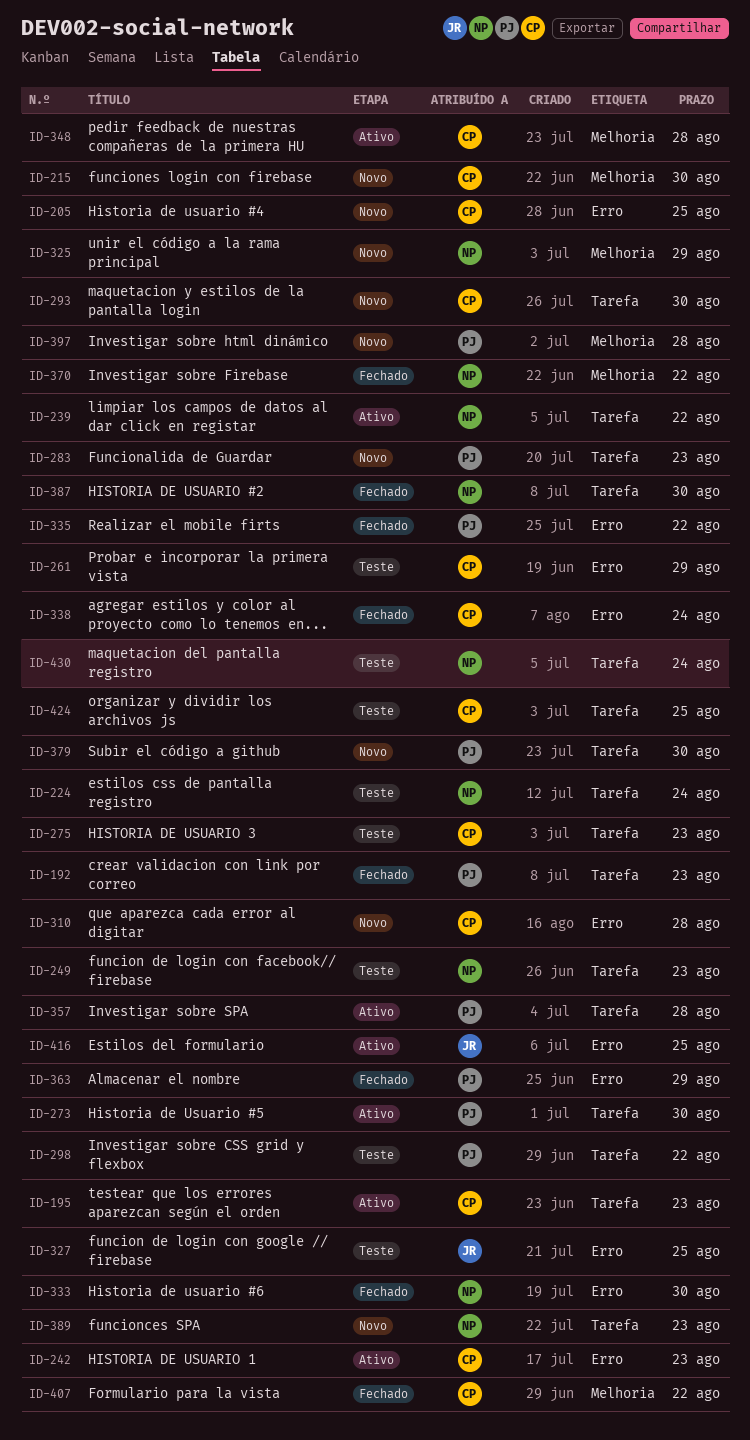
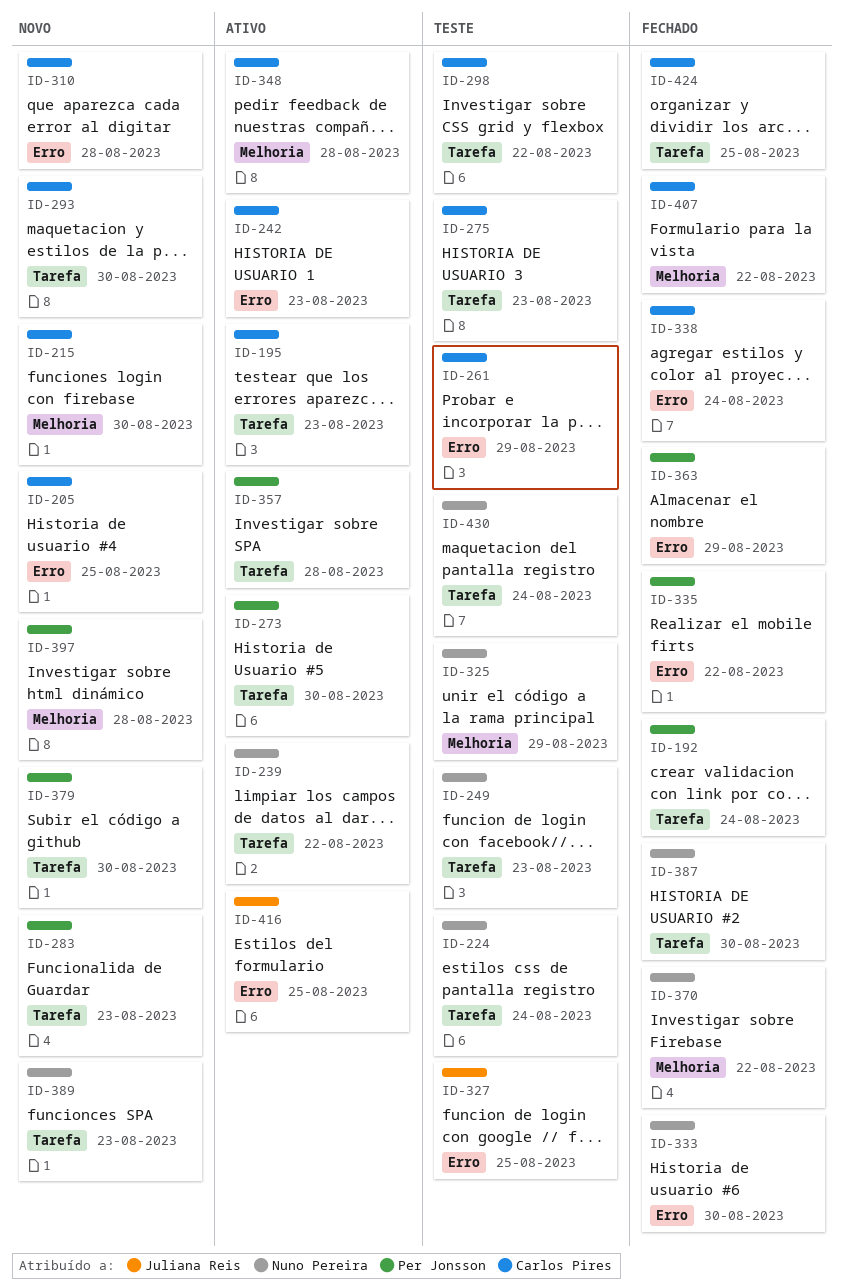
ID-192, due: Aug 23 -> Aug 24
ID-298, owner: Per Jonsson -> Carlos Pires
ID-325, status: Novo -> Teste
ID-424, status: Teste -> Fechado

